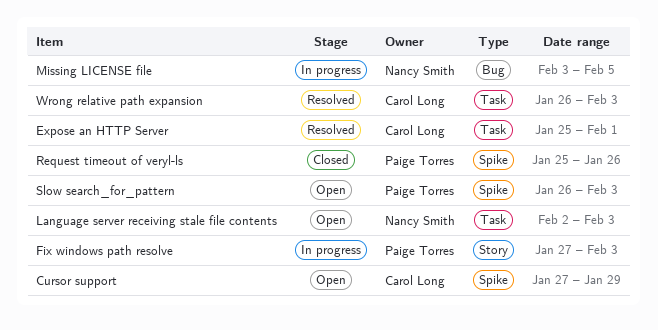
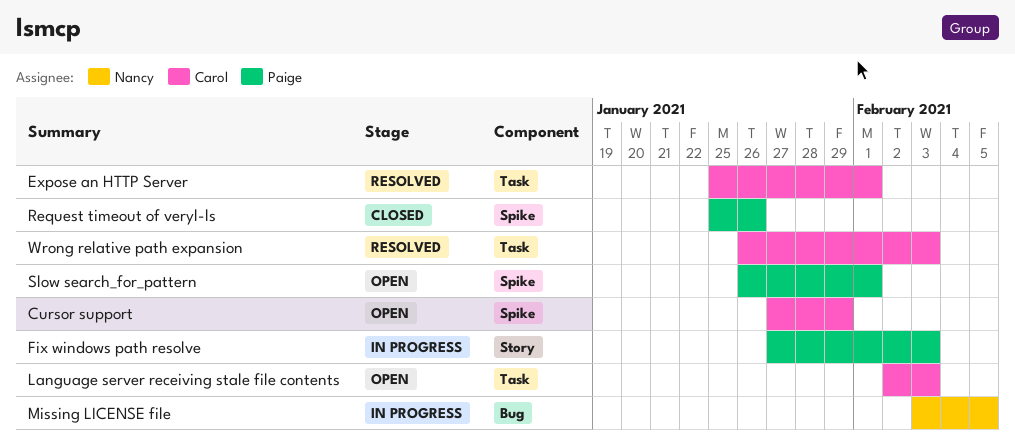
Language server receiving stale file contents, owner: Nancy Smith -> Carol Long
Slow search_for_pattern, due: Feb 3 -> Feb 1

